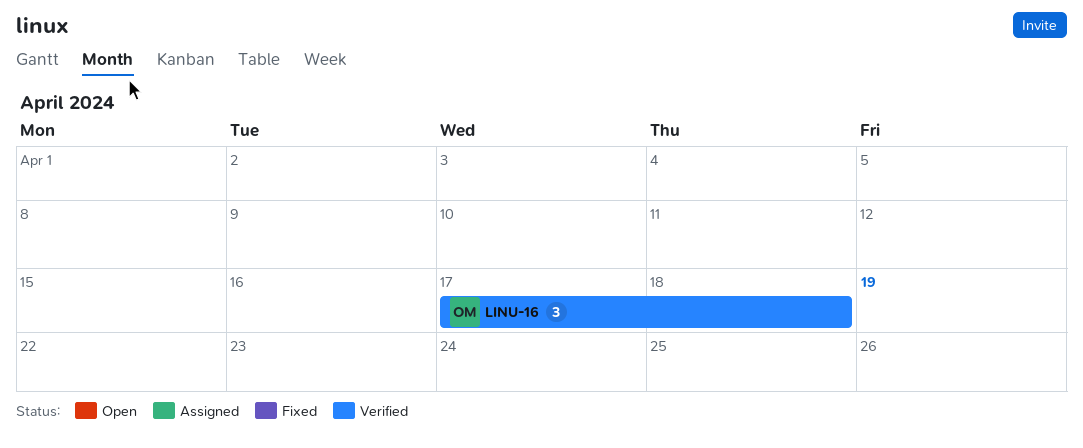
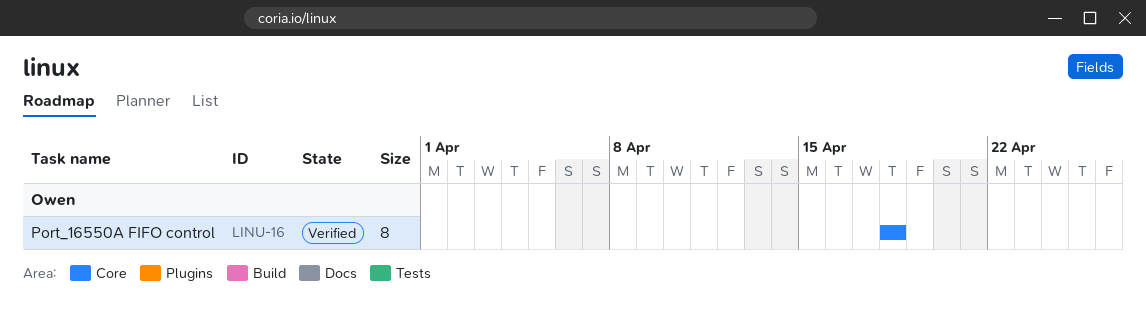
LINU-16, estimate: 3 -> 8
LINU-16, start: Apr 17 -> Apr 18

